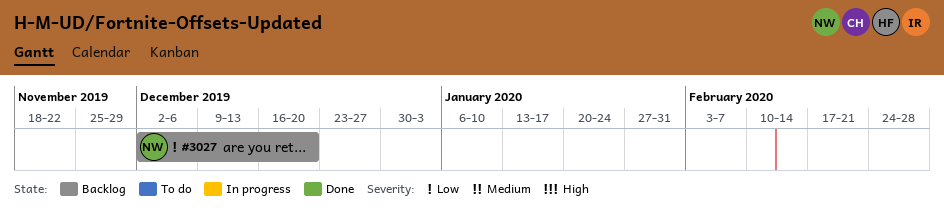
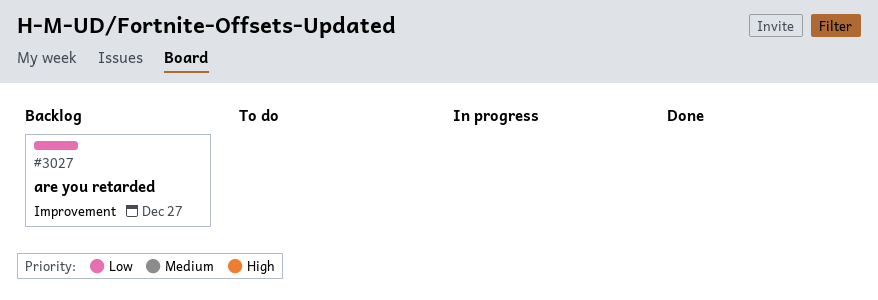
#3027, due: Dec 20 -> Dec 27

